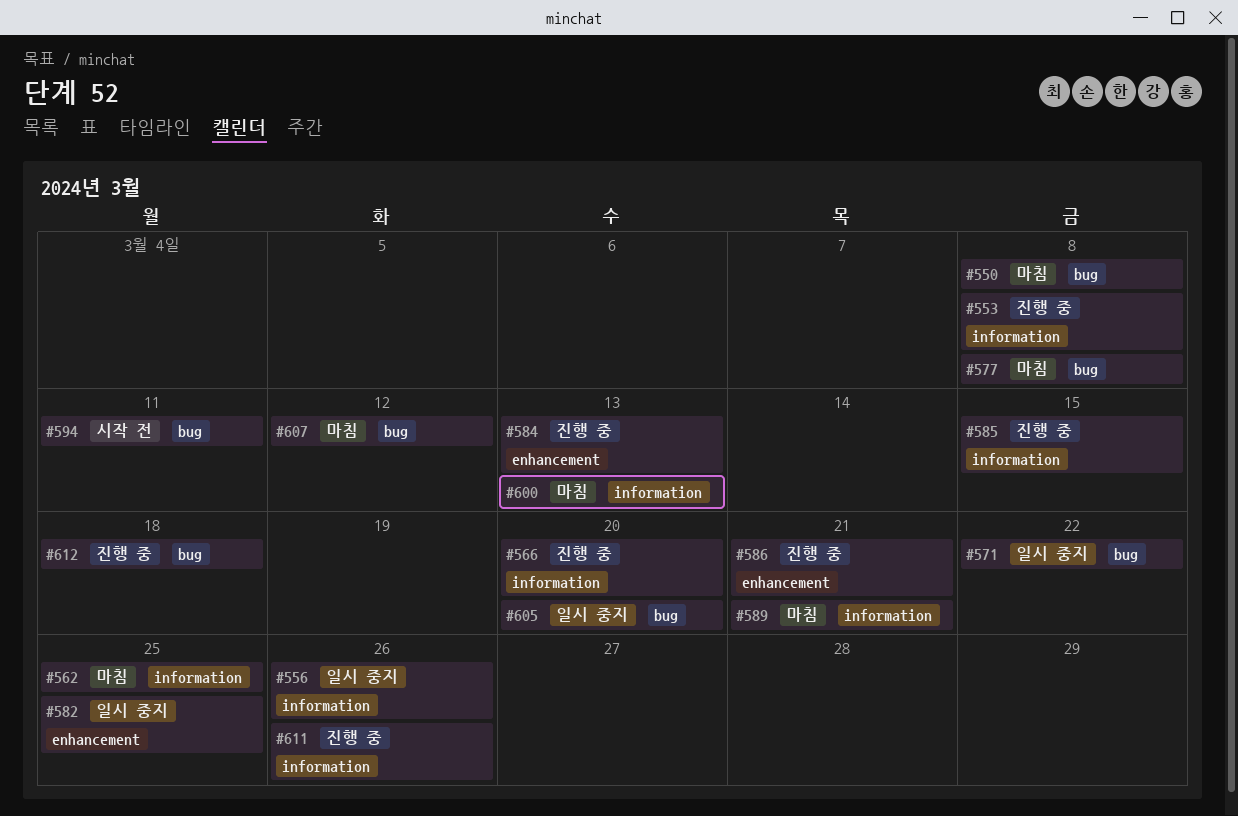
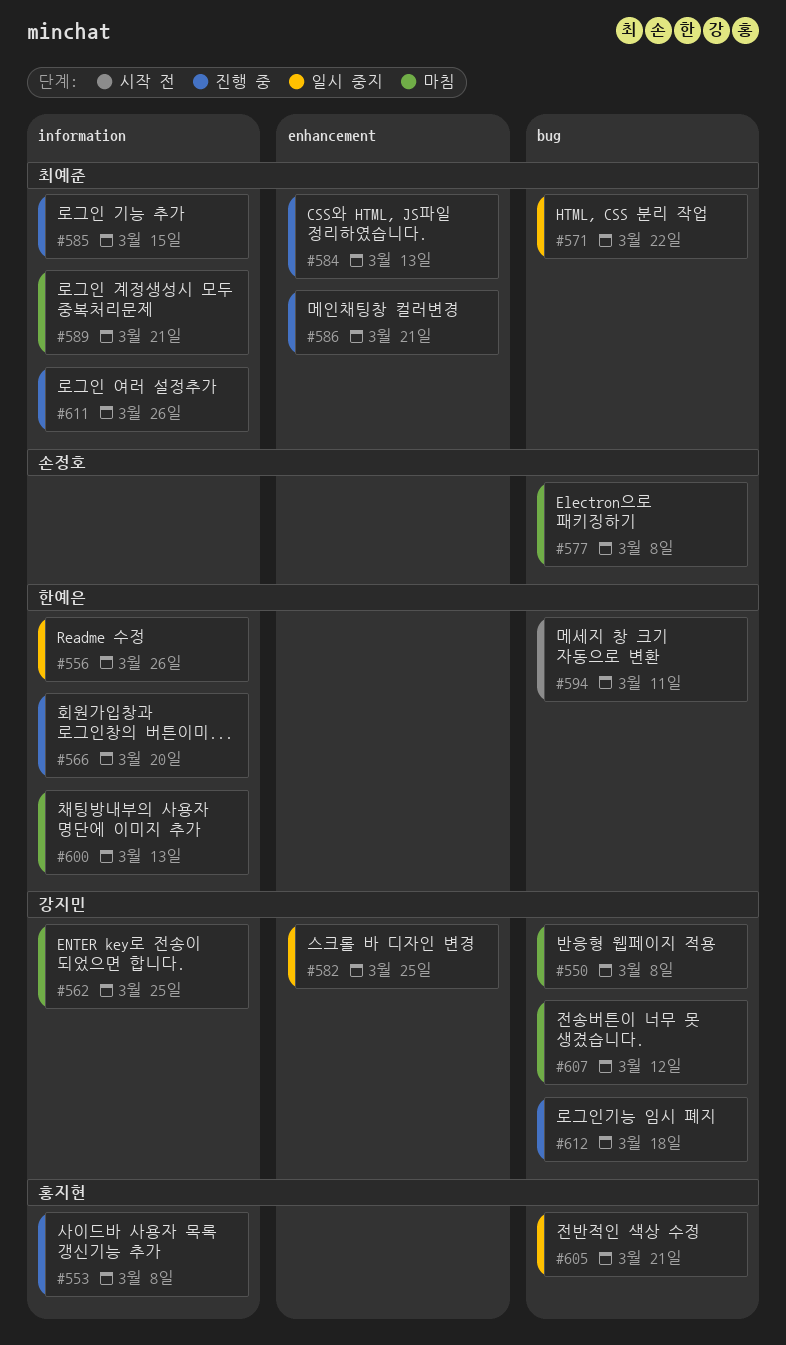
#605, due: Mar 20 -> Mar 21

